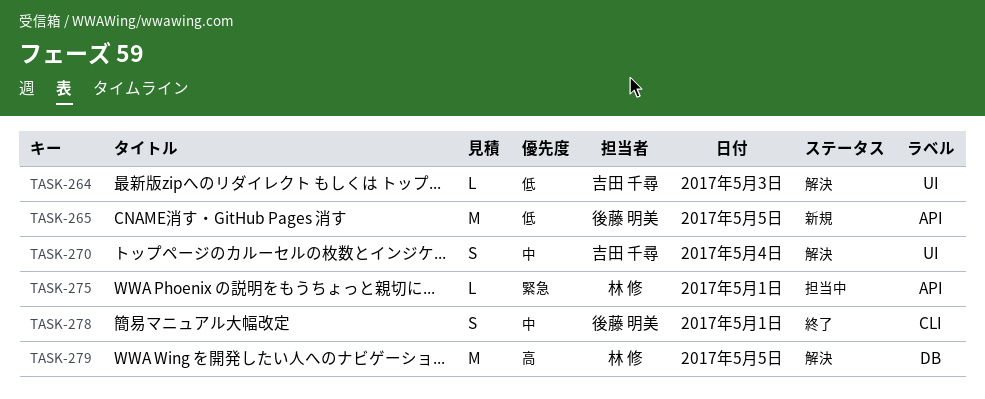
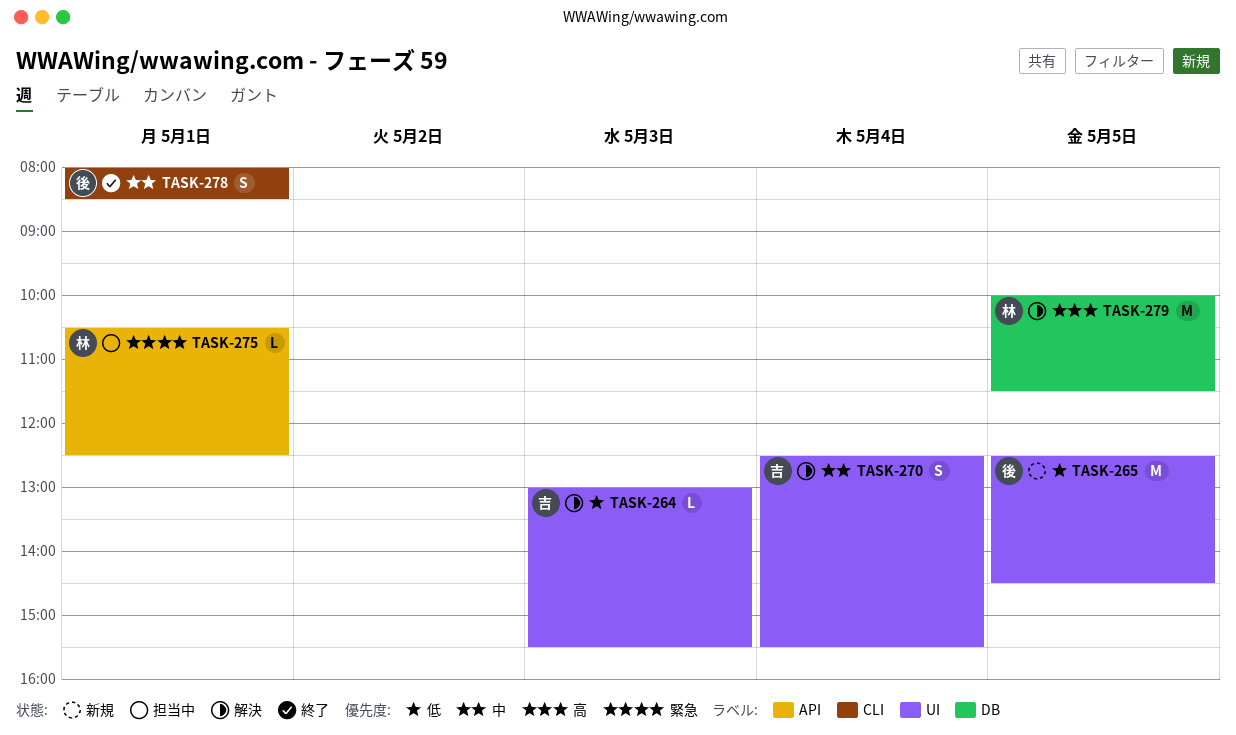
TASK-265, label: API -> UI

